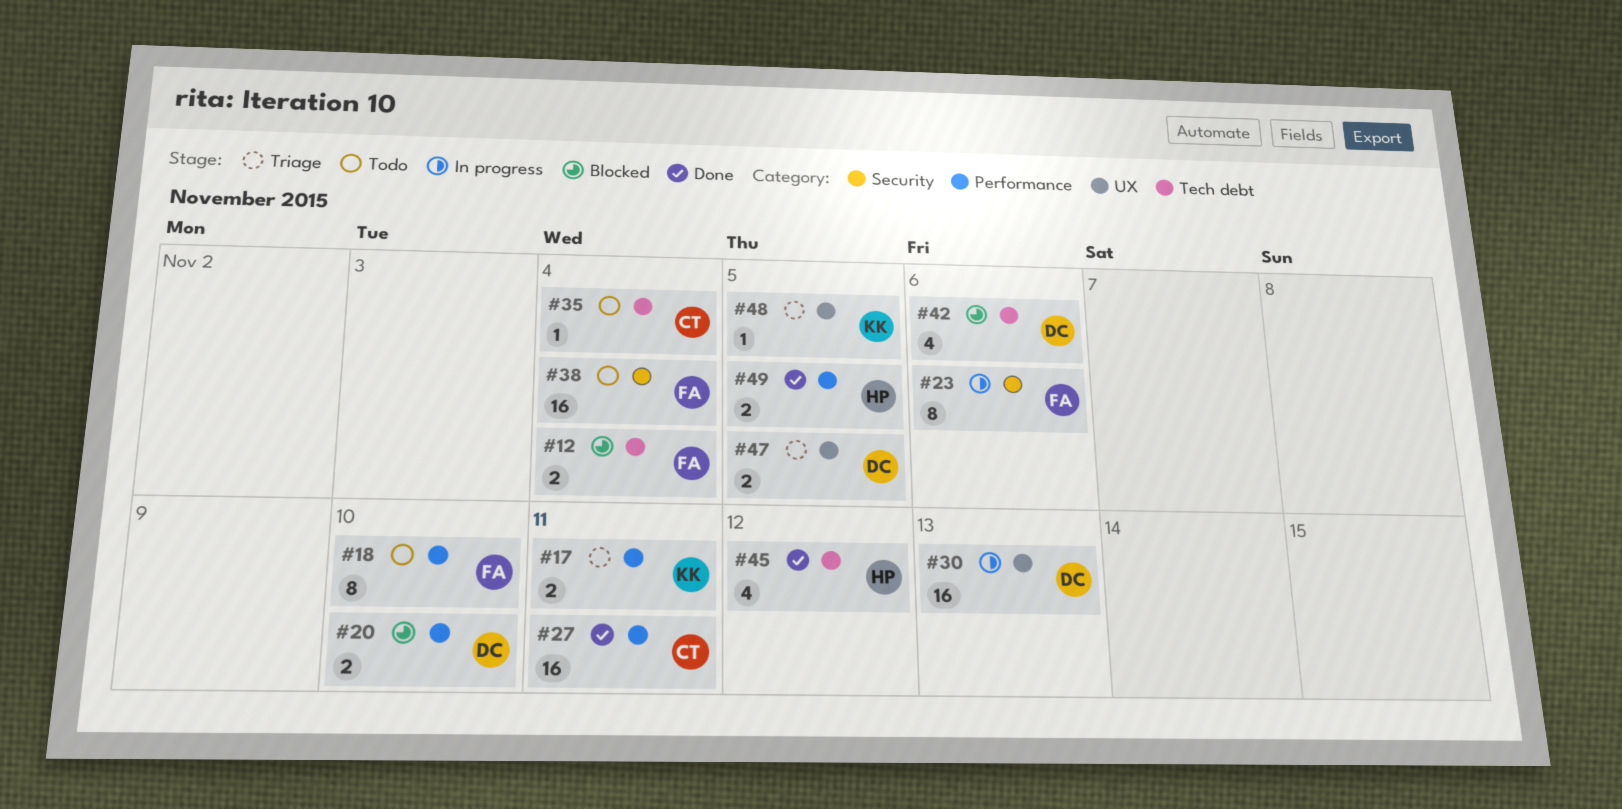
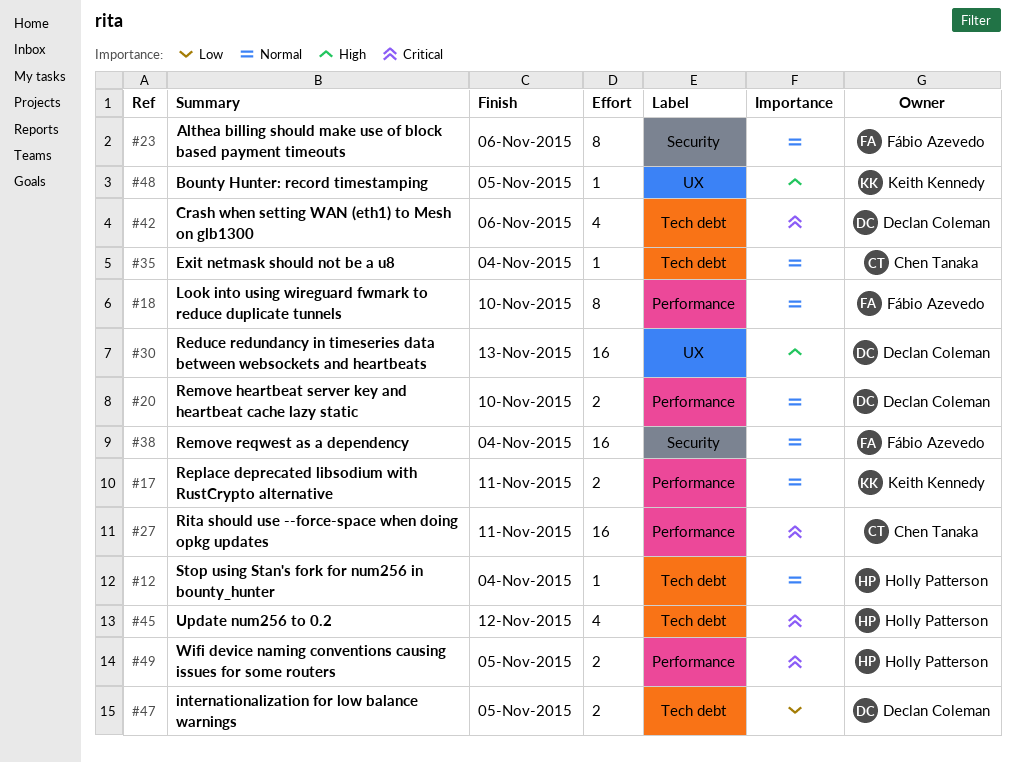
#12, owner: Fábio Azevedo -> Holly Patterson
#12, estimate: 2 -> 1
#47, label: UX -> Tech debt

